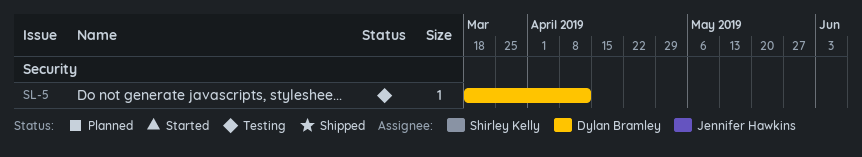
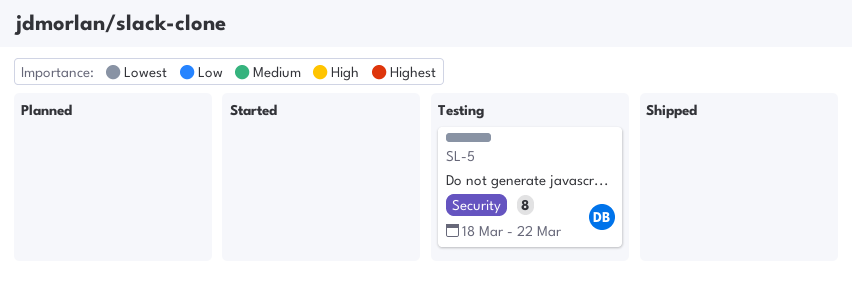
SL-5, estimate: 1 -> 8
SL-5, due: Apr 12 -> Mar 22

